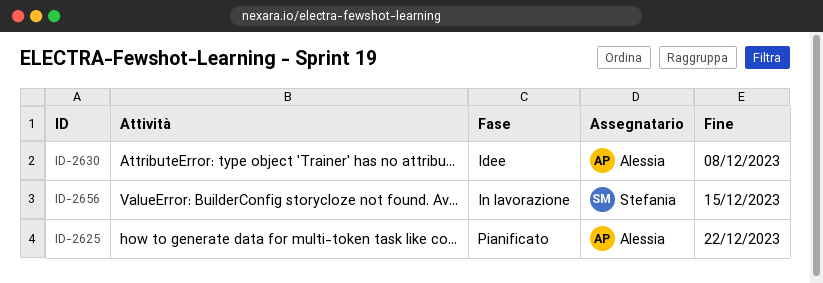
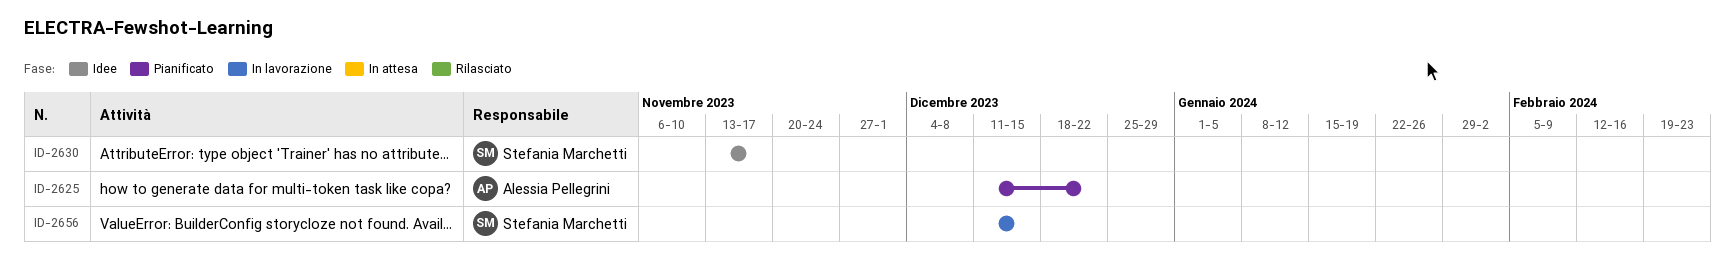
ID-2630, owner: Alessia Pellegrini -> Stefania Marchetti
ID-2630, due: Dec 8 -> Nov 17

